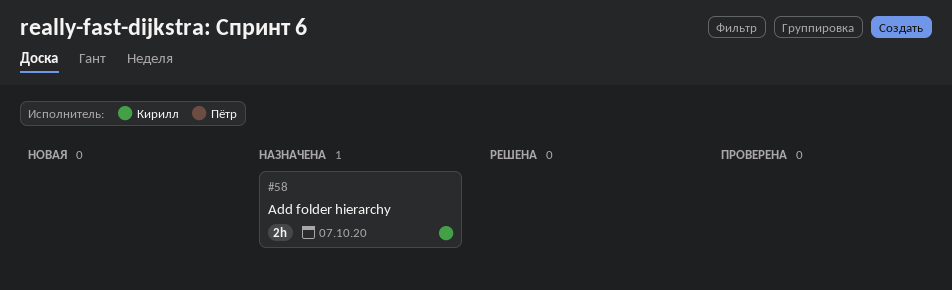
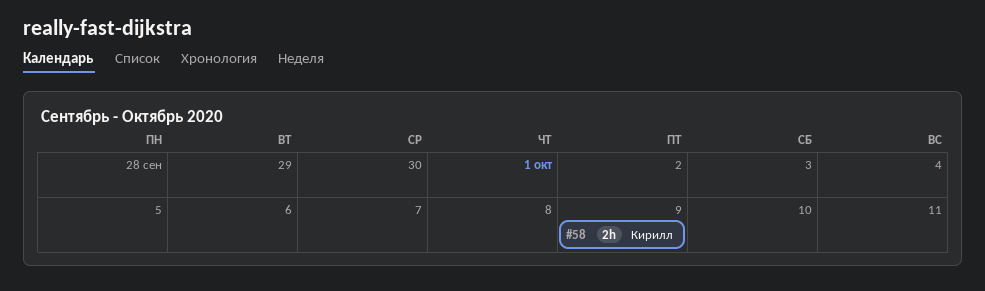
#58, due: Oct 7 -> Oct 9

